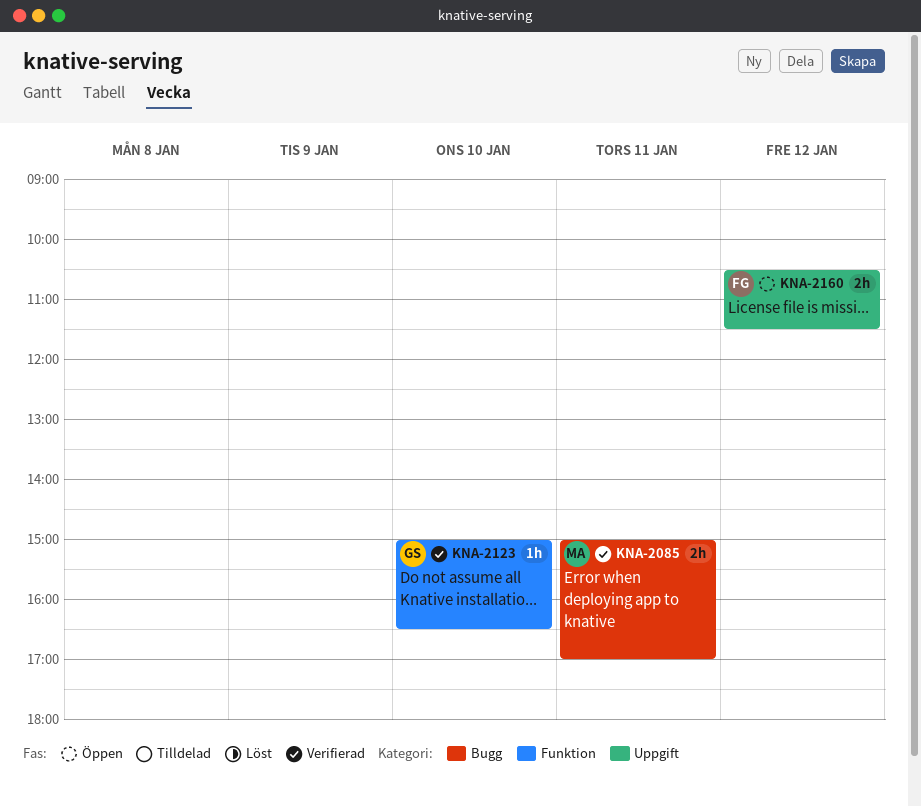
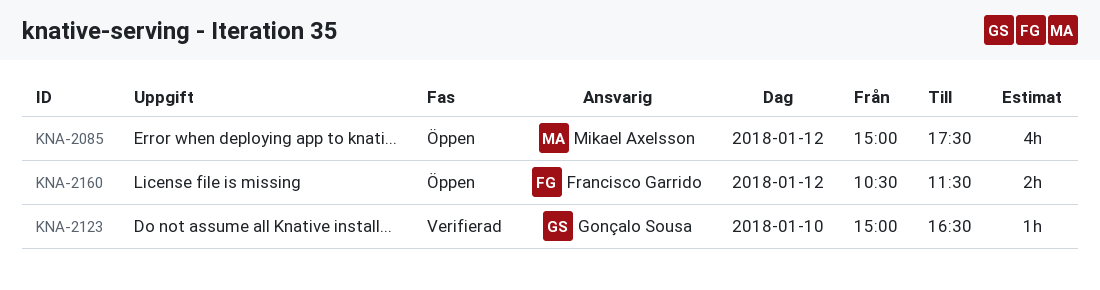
KNA-2085, status: Verifierad -> Öppen
KNA-2085, estimate: 2h -> 4h
KNA-2085, day: Jan 11 -> Jan 12
KNA-2085, ends: 17:00 -> 17:30

